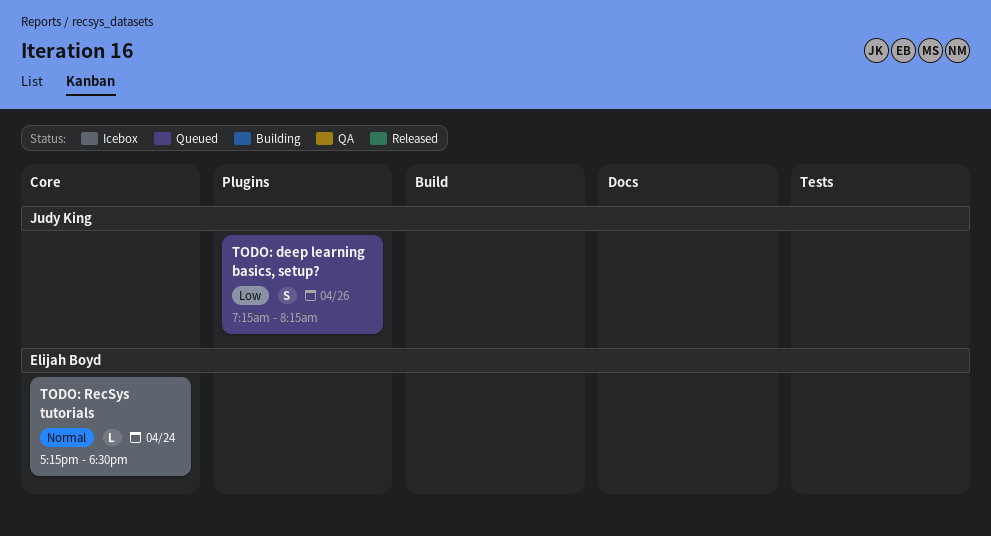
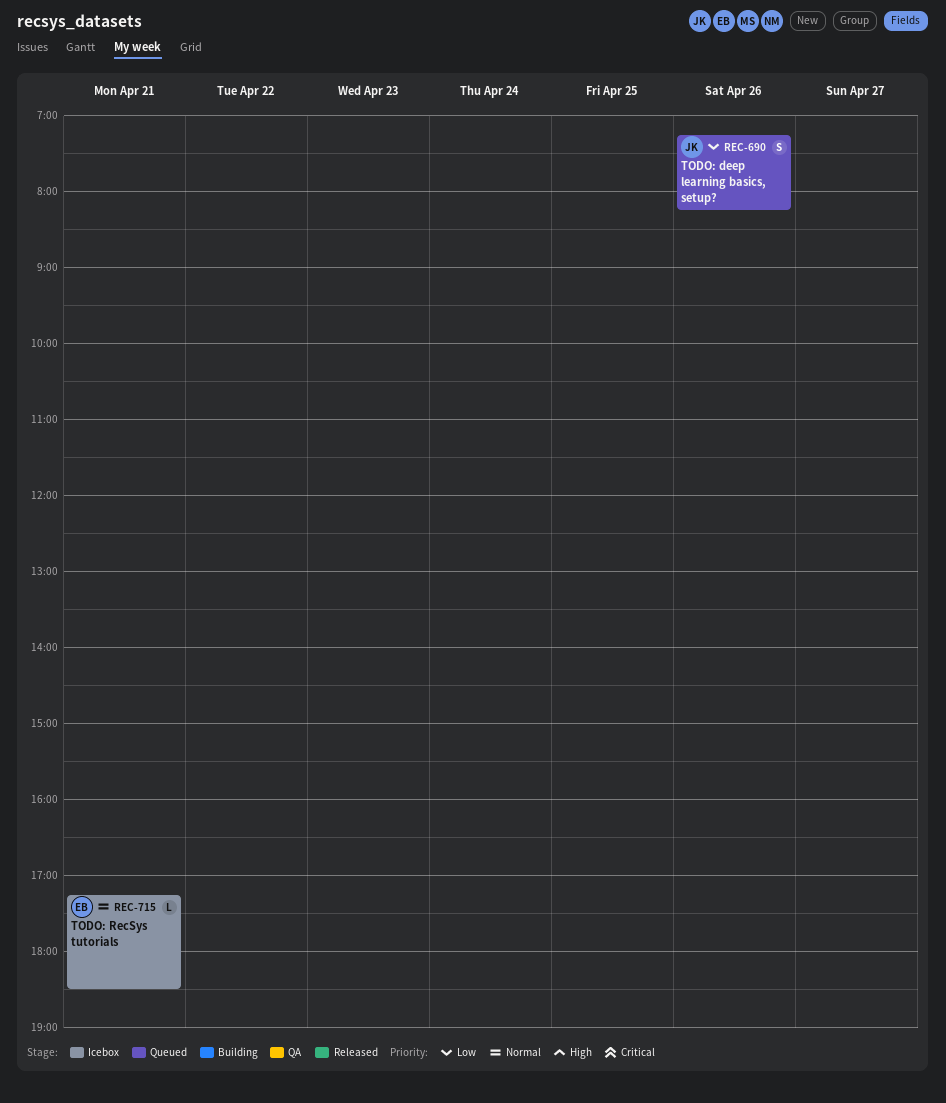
TODO: RecSys tutorials, day: Apr 24 -> Apr 21

